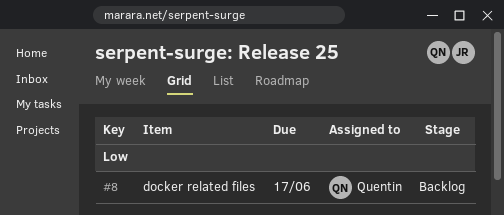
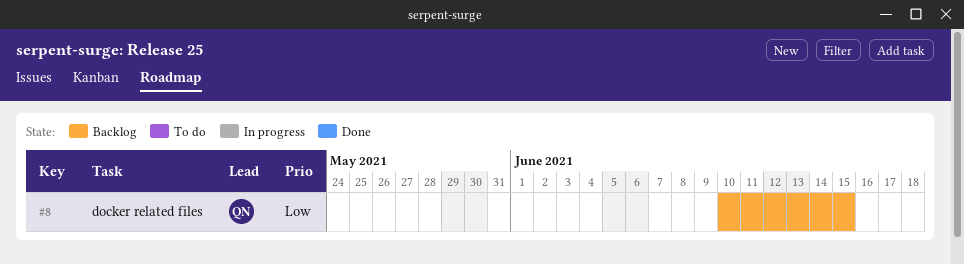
#8, due: Jun 17 -> Jun 15

